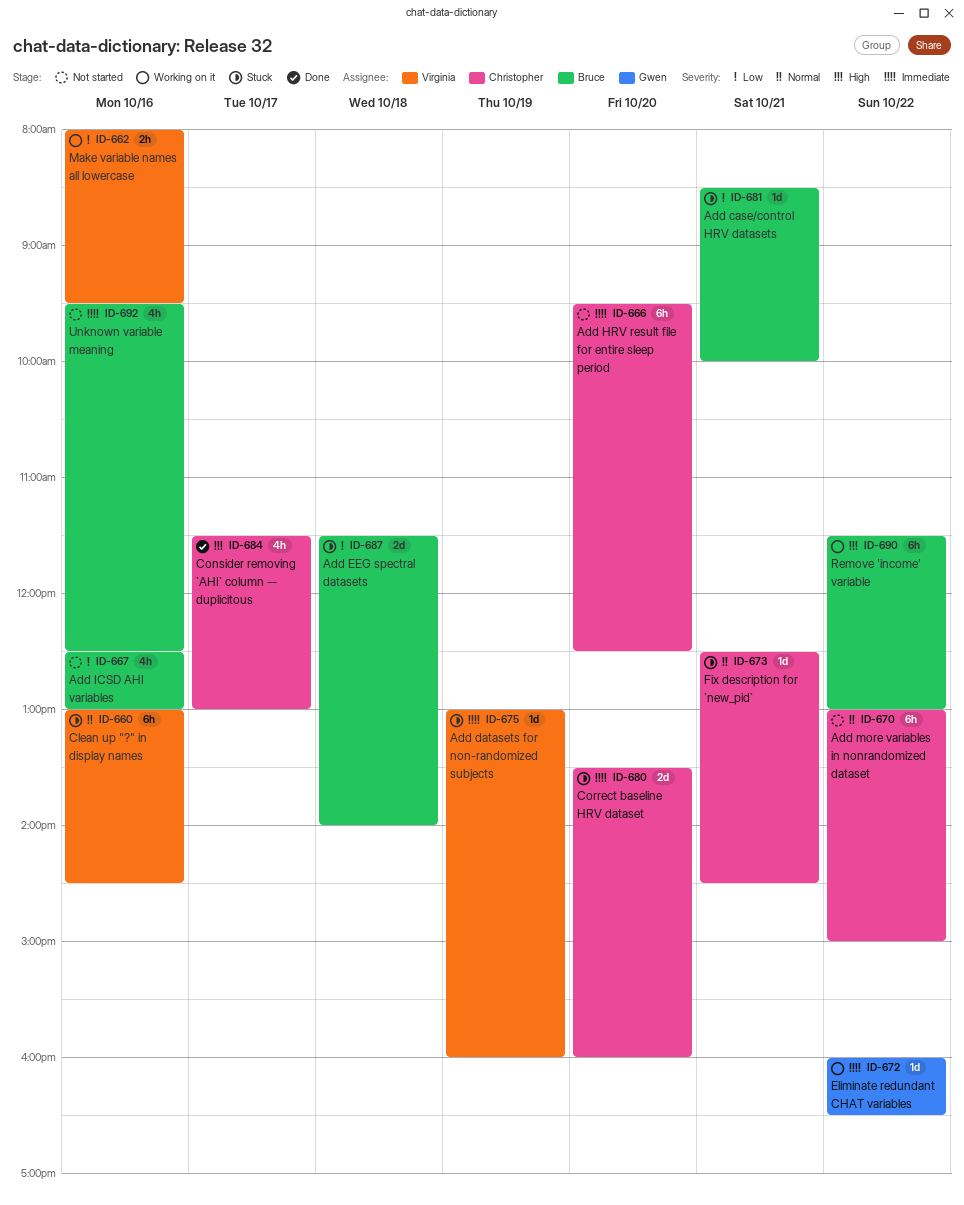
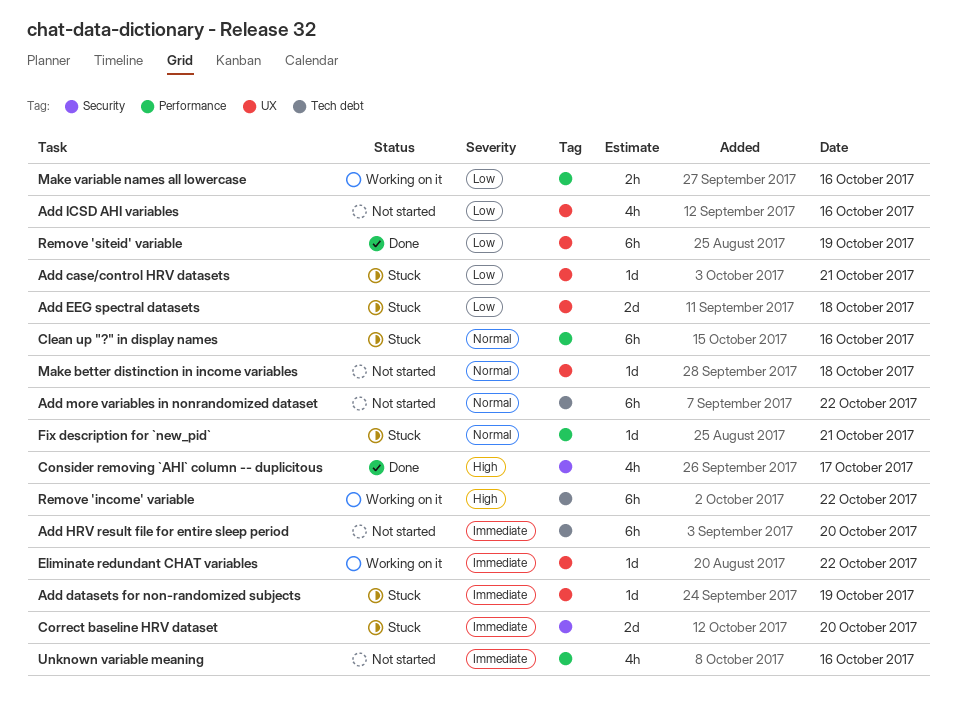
Make better distinction in income variables: none -> present
Remove 'siteid' variable: none -> present

